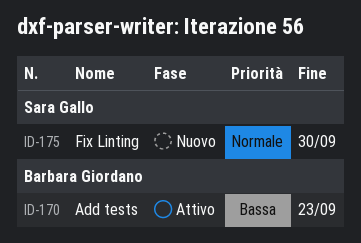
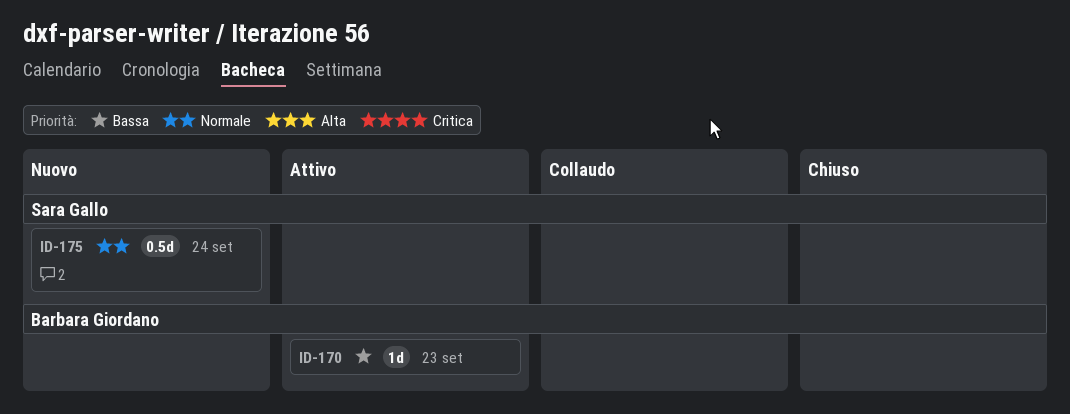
ID-175, due: Sep 30 -> Sep 24

